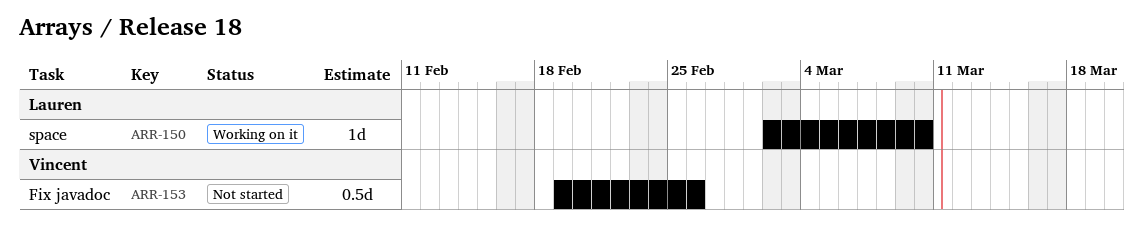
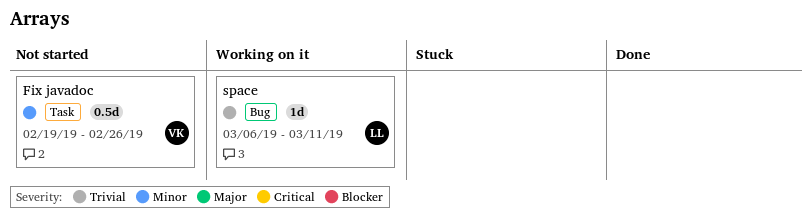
space, start: Mar 2 -> Mar 6
space, due: Mar 10 -> Mar 11

